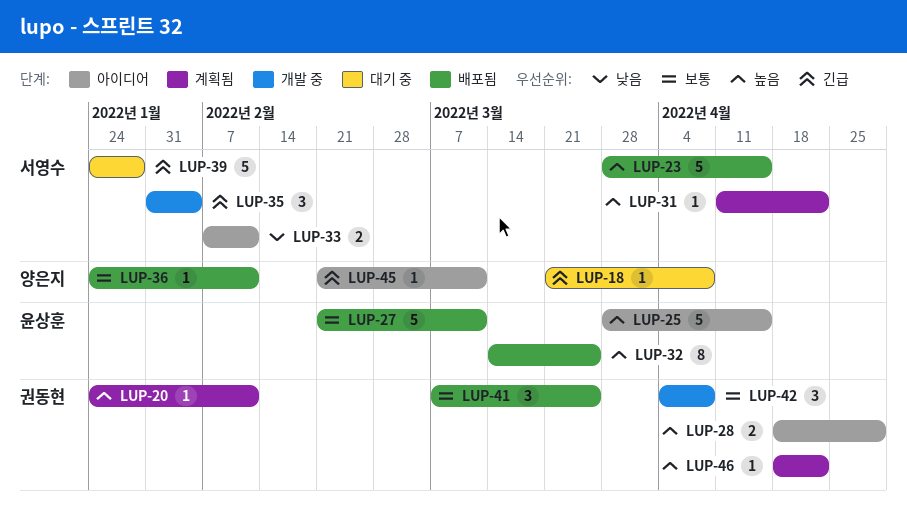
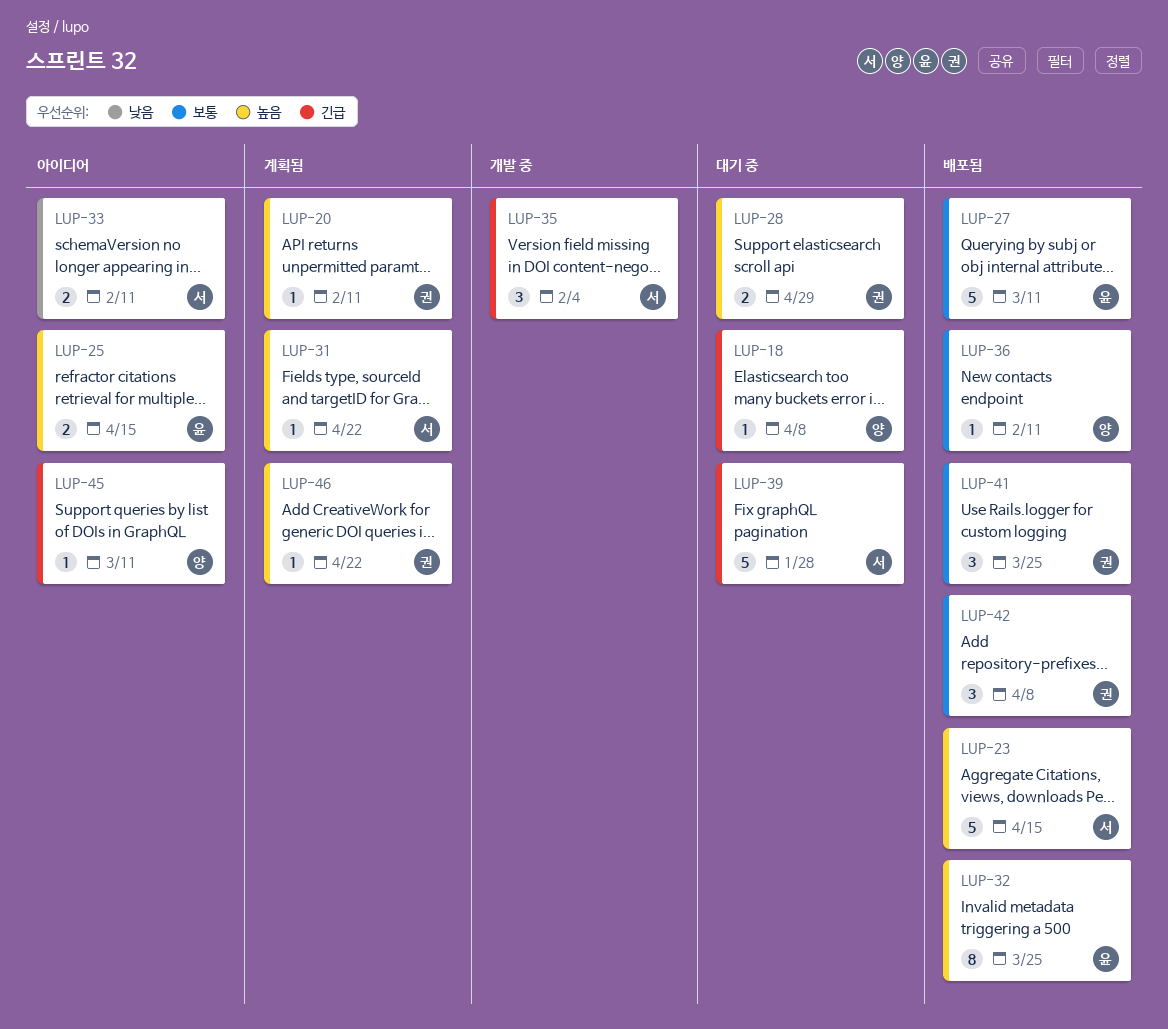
LUP-25, estimate: 5 -> 2
LUP-28, status: 아이디어 -> 대기 중
LUP-42, status: 개발 중 -> 배포됨

